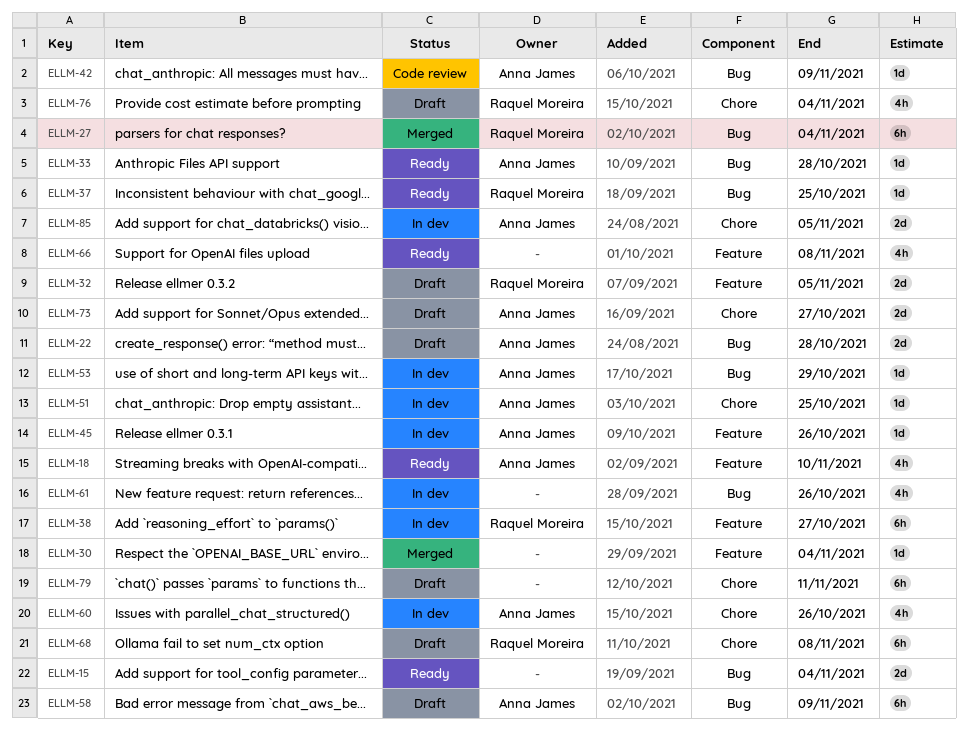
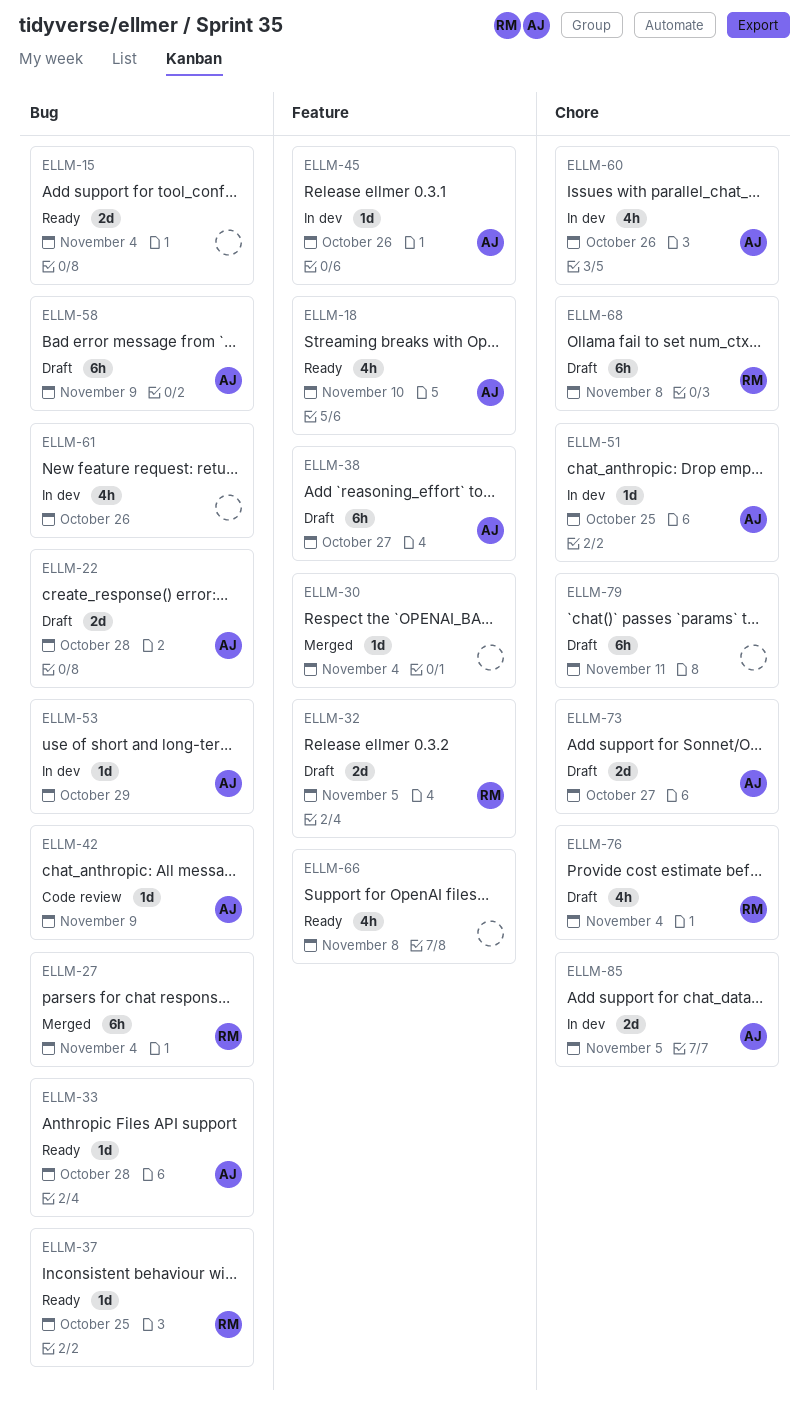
ELLM-38, status: In dev -> Draft
ELLM-38, owner: Raquel Moreira -> Anna James

